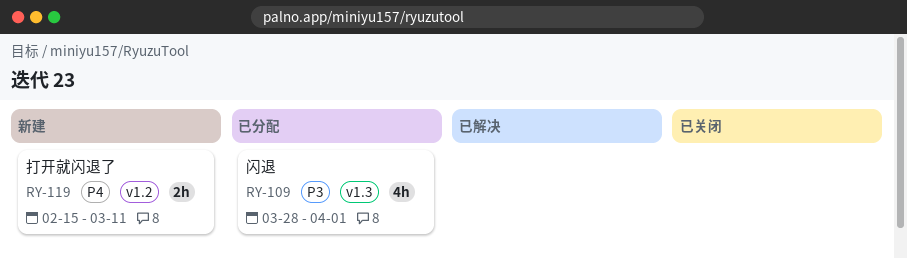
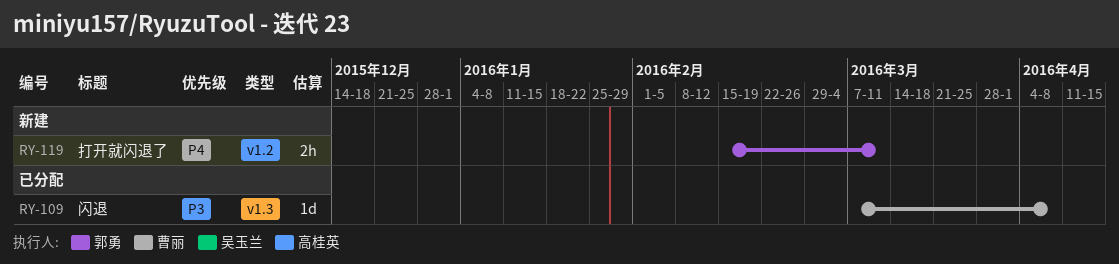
RY-109, estimate: 4h -> 1d
RY-109, start: Mar 28 -> Mar 7
RY-109, due: Apr 1 -> Apr 8

